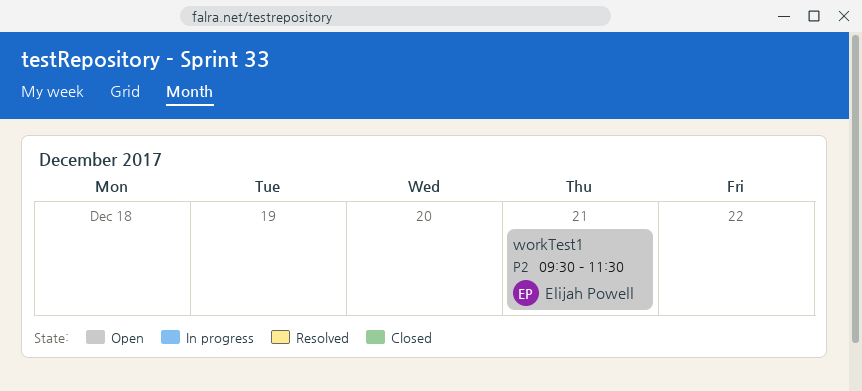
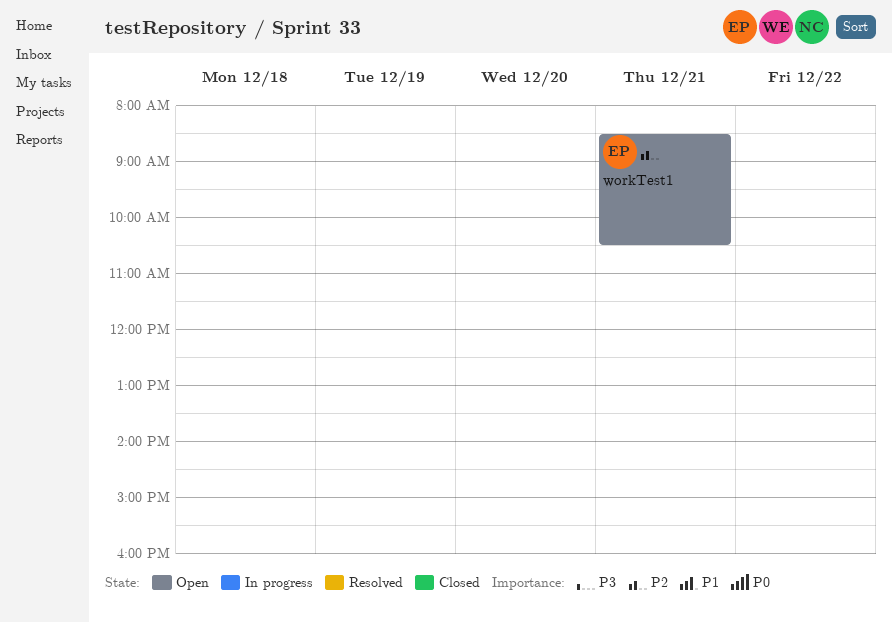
workTest1, begins: 09:30 -> 08:30
workTest1, ends: 11:30 -> 10:30

